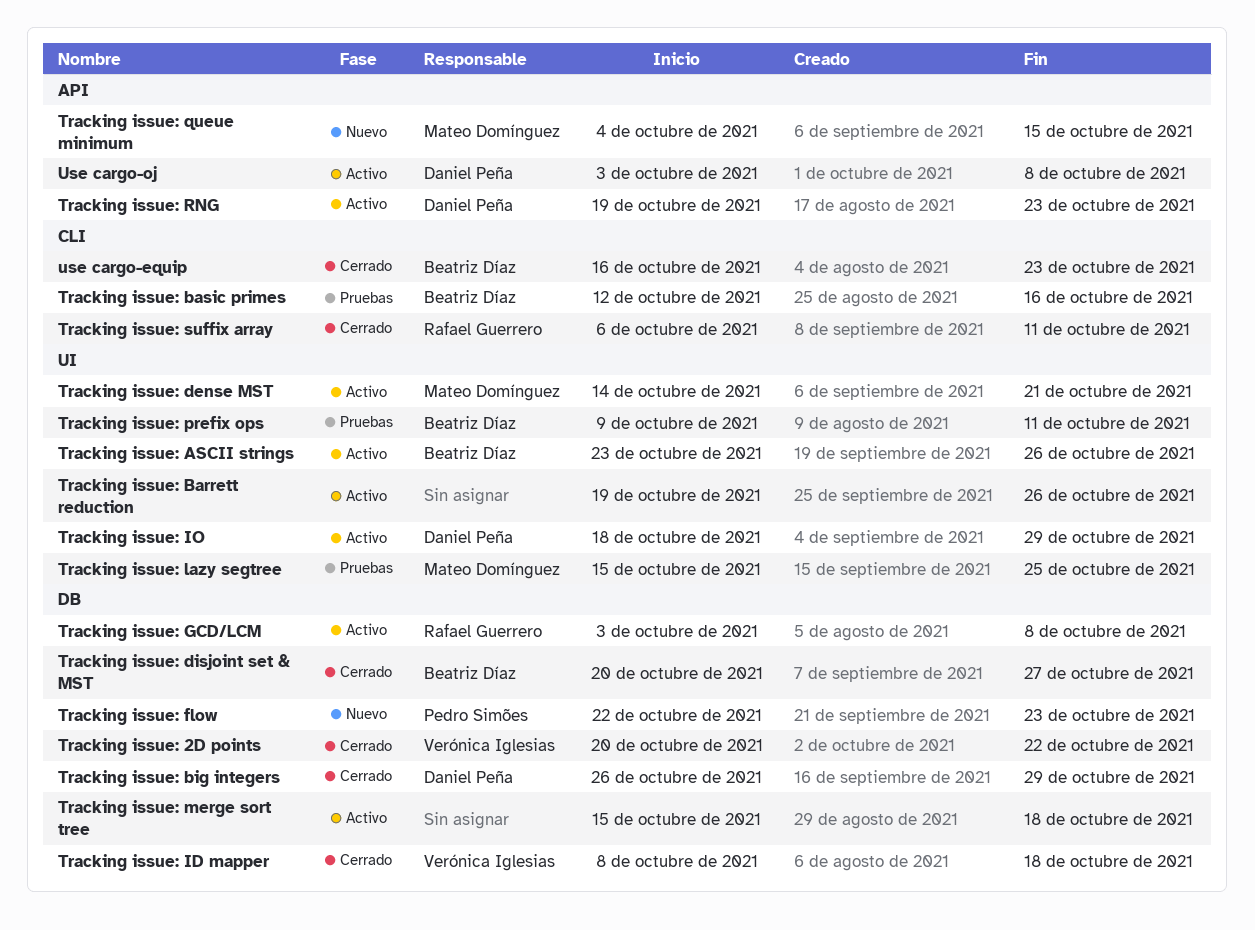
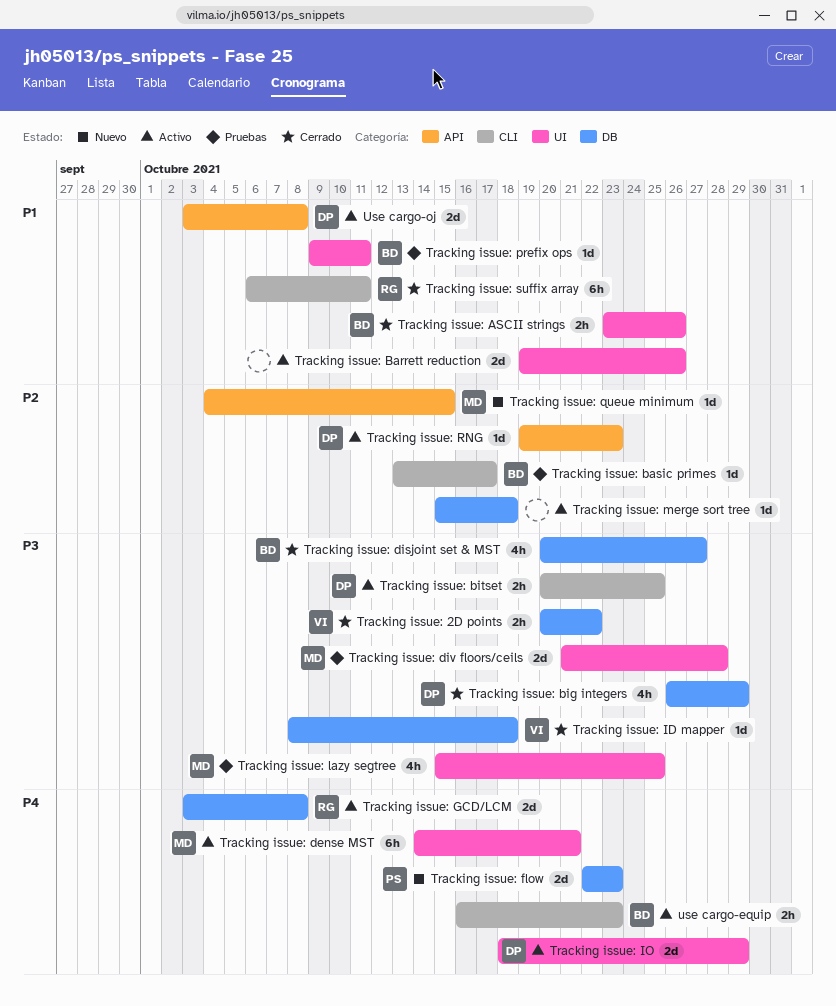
Tracking issue: ASCII strings, status: Activo -> Cerrado
Tracking issue: basic primes, start: Oct 12 -> Oct 13
Tracking issue: basic primes, due: Oct 16 -> Oct 17
Tracking issue: bitset: none -> present
Tracking issue: div floors/ceils: none -> present
use cargo-equip, status: Cerrado -> Activo

